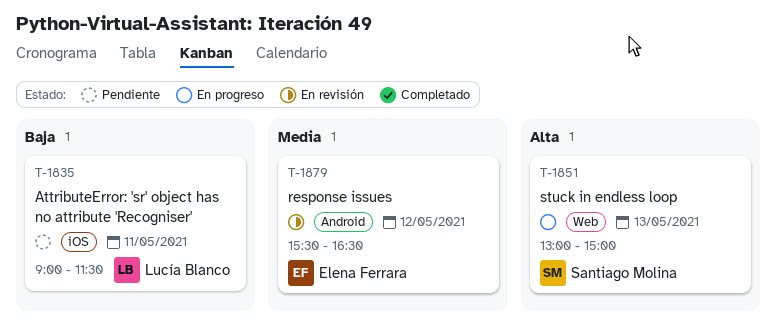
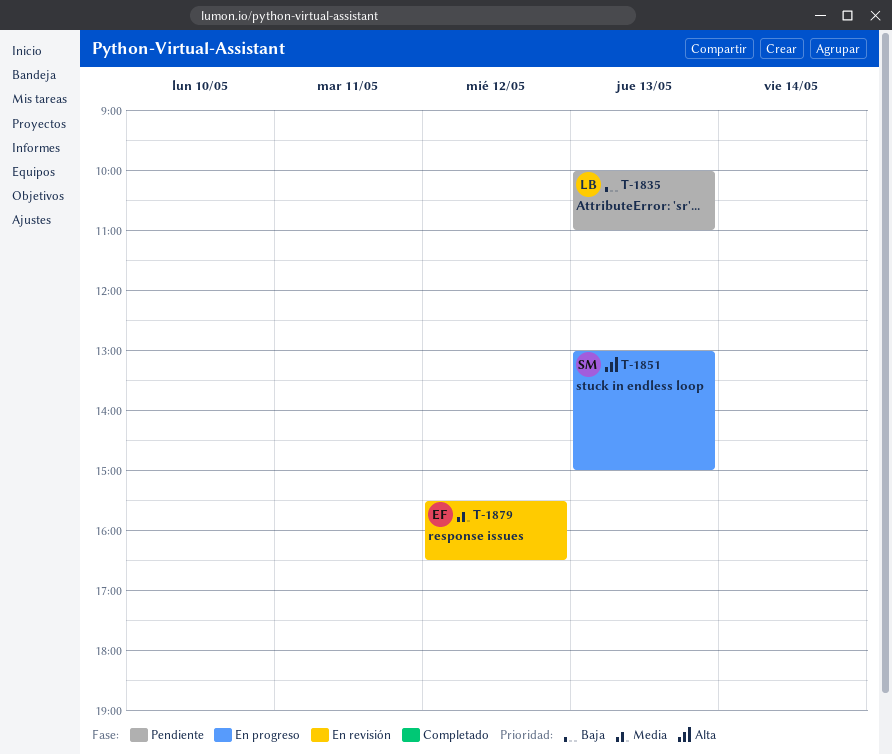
T-1835, day: May 11 -> May 13
T-1835, begins: 09:00 -> 10:00
T-1835, ends: 11:30 -> 11:00

